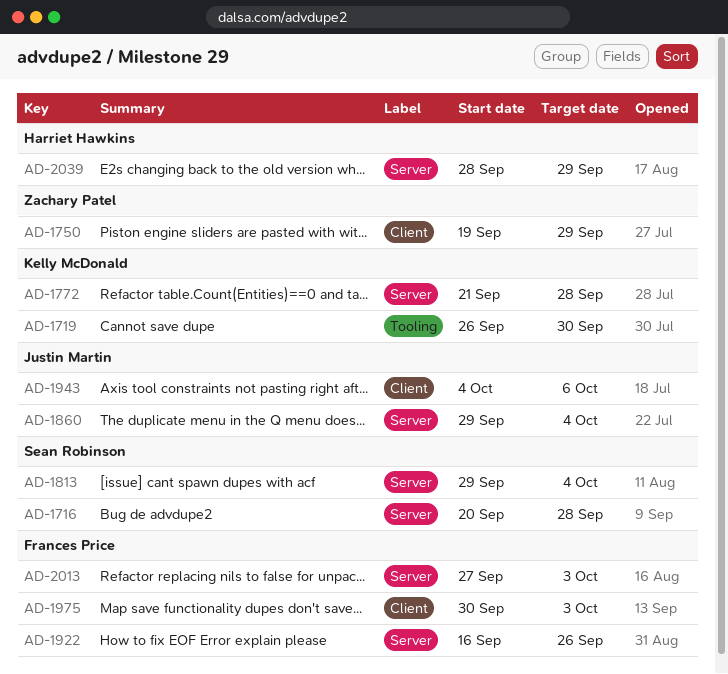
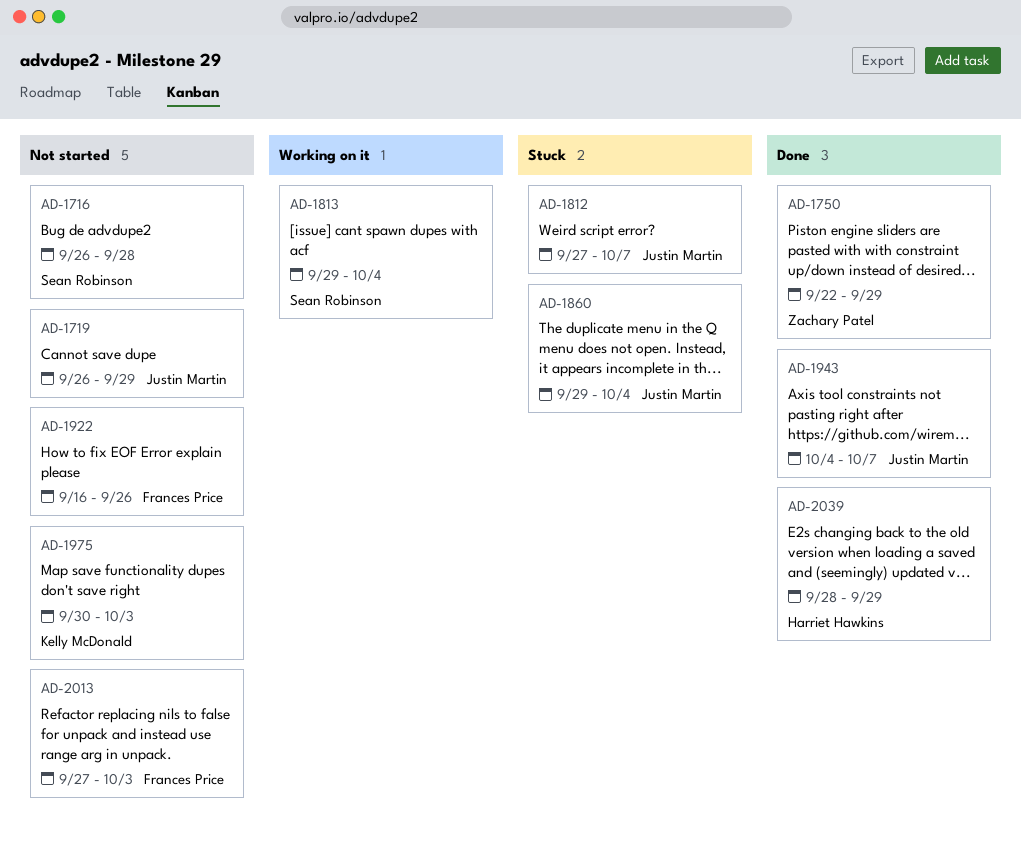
AD-1716, start: Sep 20 -> Sep 26
AD-1719, owner: Kelly McDonald -> Justin Martin
AD-1719, due: Sep 30 -> Sep 29
AD-1750, start: Sep 19 -> Sep 22
AD-1772: present -> none
AD-1812: none -> present
AD-1943, due: Oct 6 -> Oct 7
AD-1975, owner: Frances Price -> Kelly McDonald

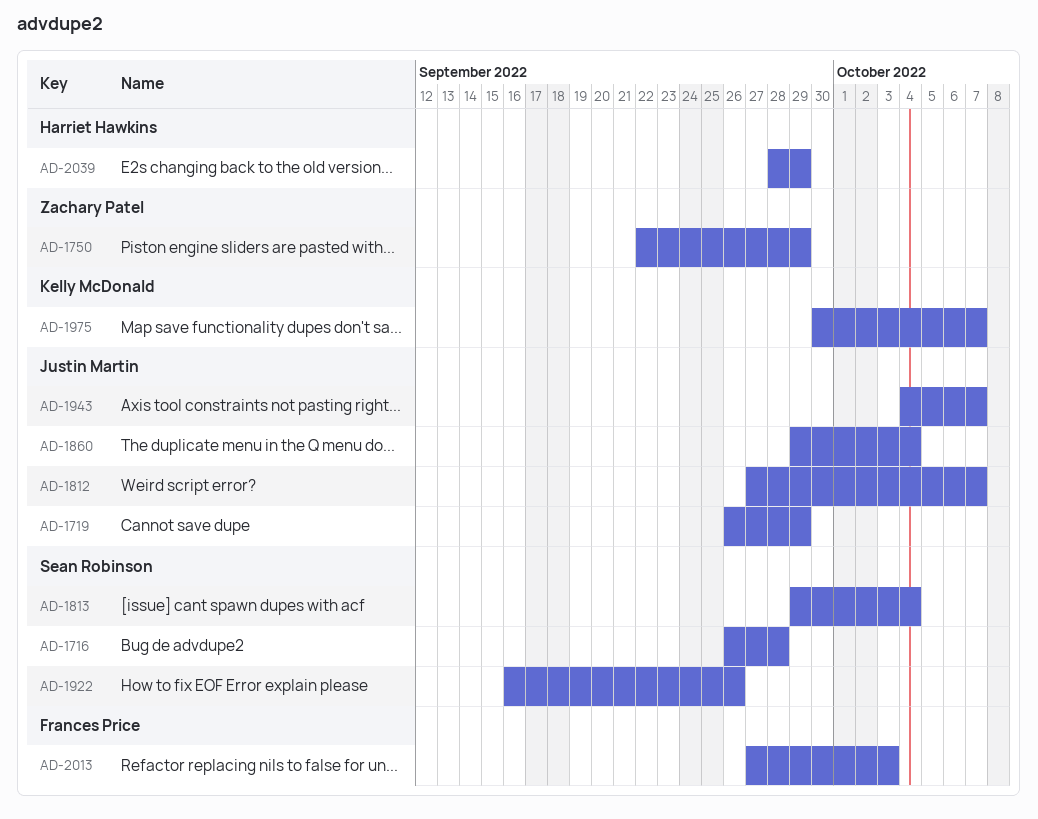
AD-1922, owner: Frances Price -> Sean Robinson
AD-1975, due: Oct 3 -> Oct 7

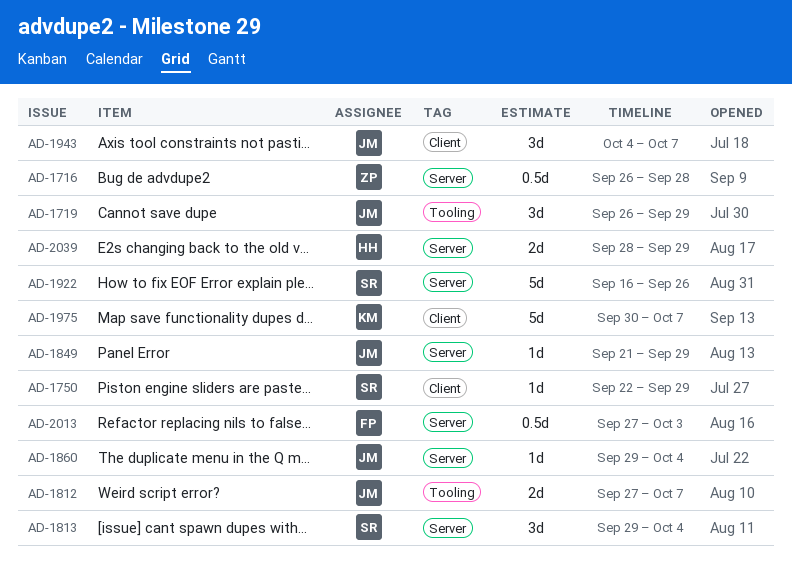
AD-1716, owner: Sean Robinson -> Zachary Patel
AD-1750, owner: Zachary Patel -> Sean Robinson
AD-1849: none -> present

